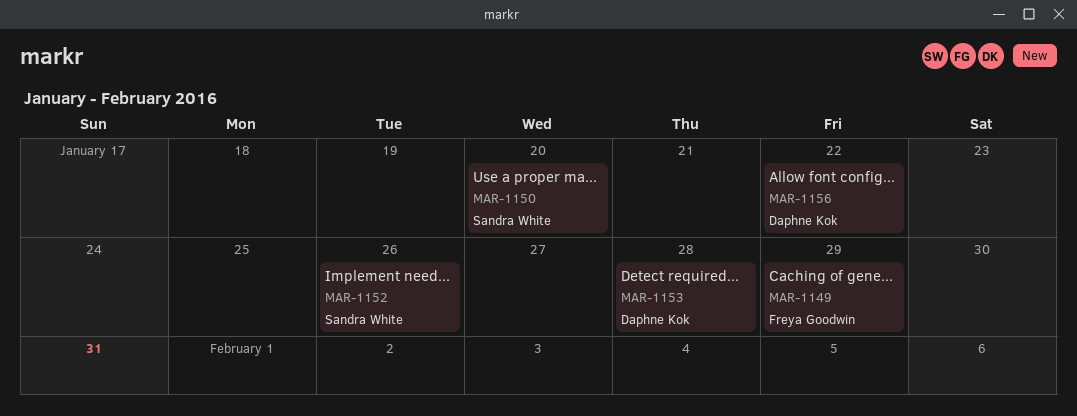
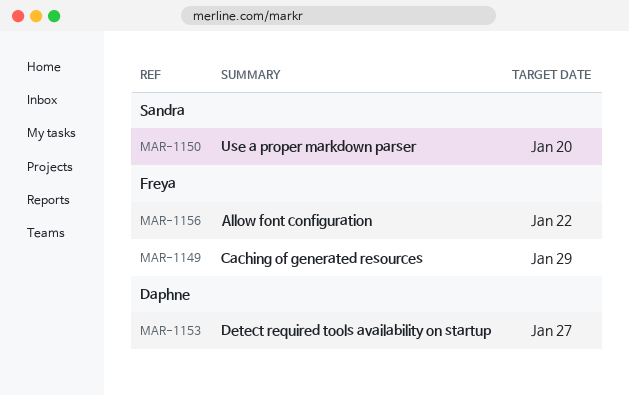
MAR-1152: present -> none
MAR-1153, due: Jan 28 -> Jan 27
MAR-1156, owner: Daphne Kok -> Freya Goodwin

